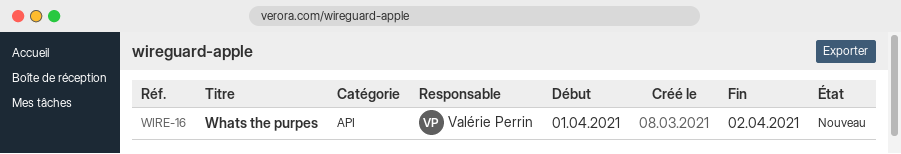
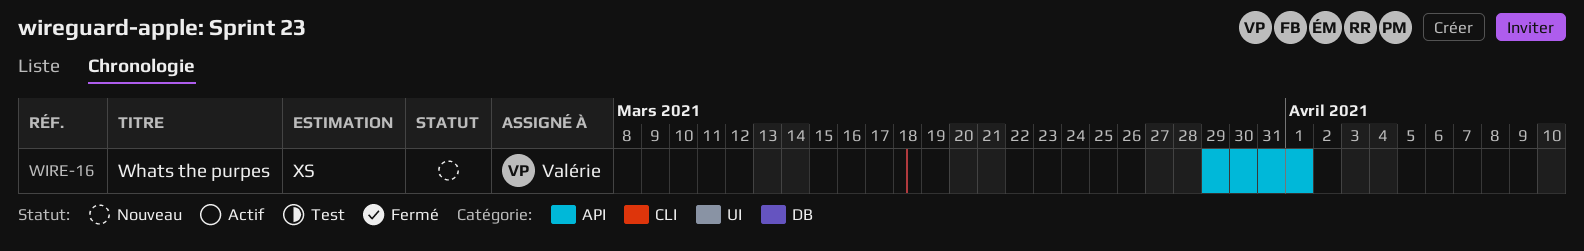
WIRE-16, start: Apr 1 -> Mar 29
WIRE-16, due: Apr 2 -> Apr 1

